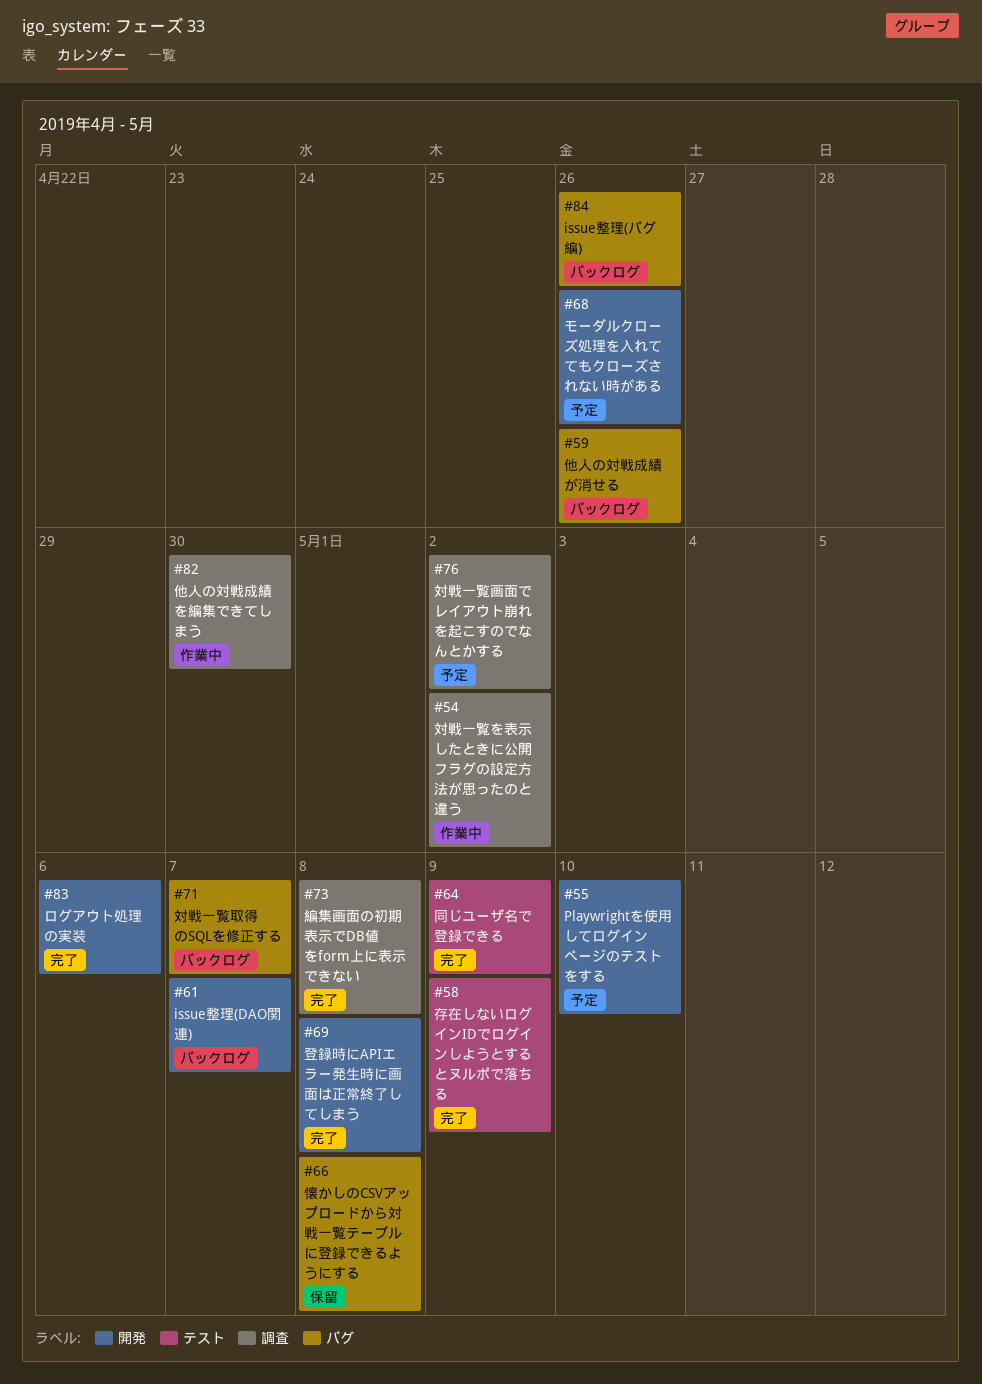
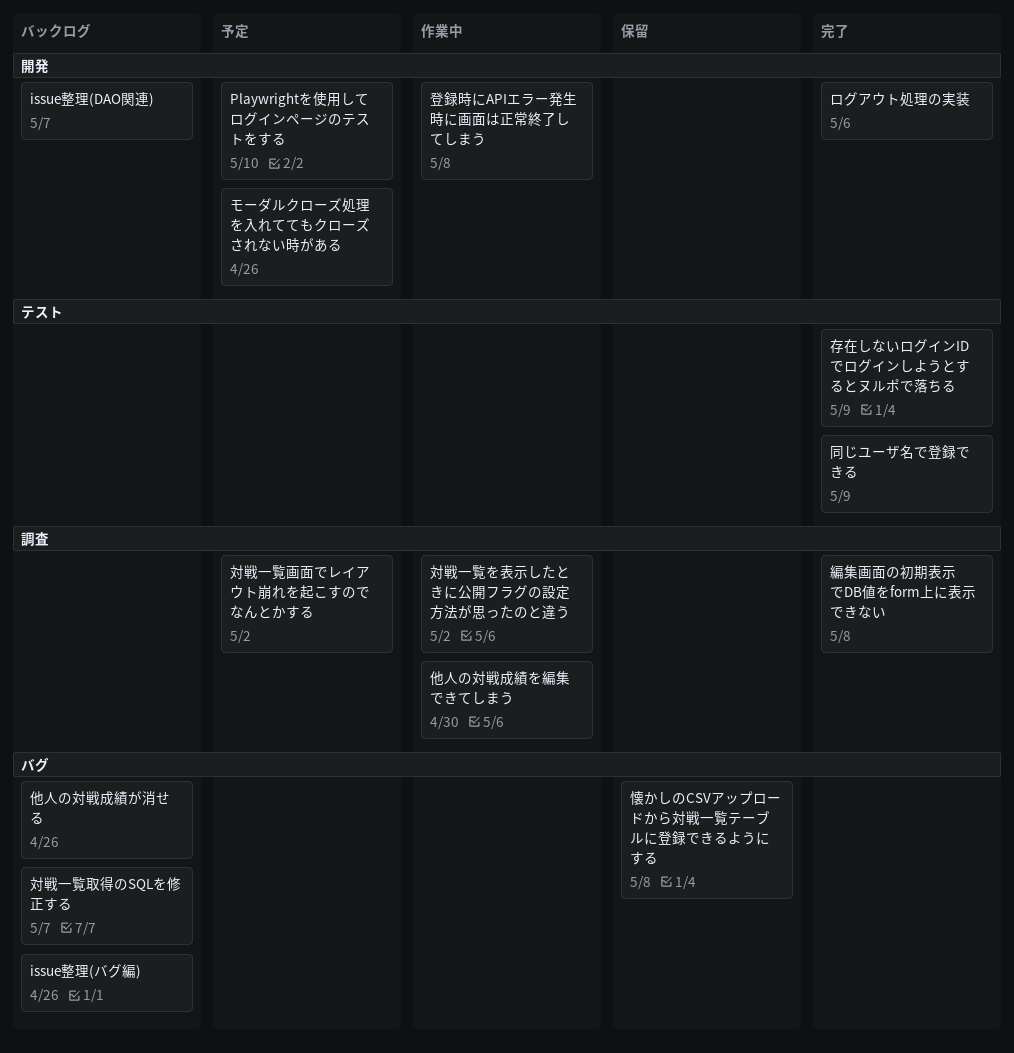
登録時にAPIエラー発生時に画面は正常終了してしまう, status: 完了 -> 作業中

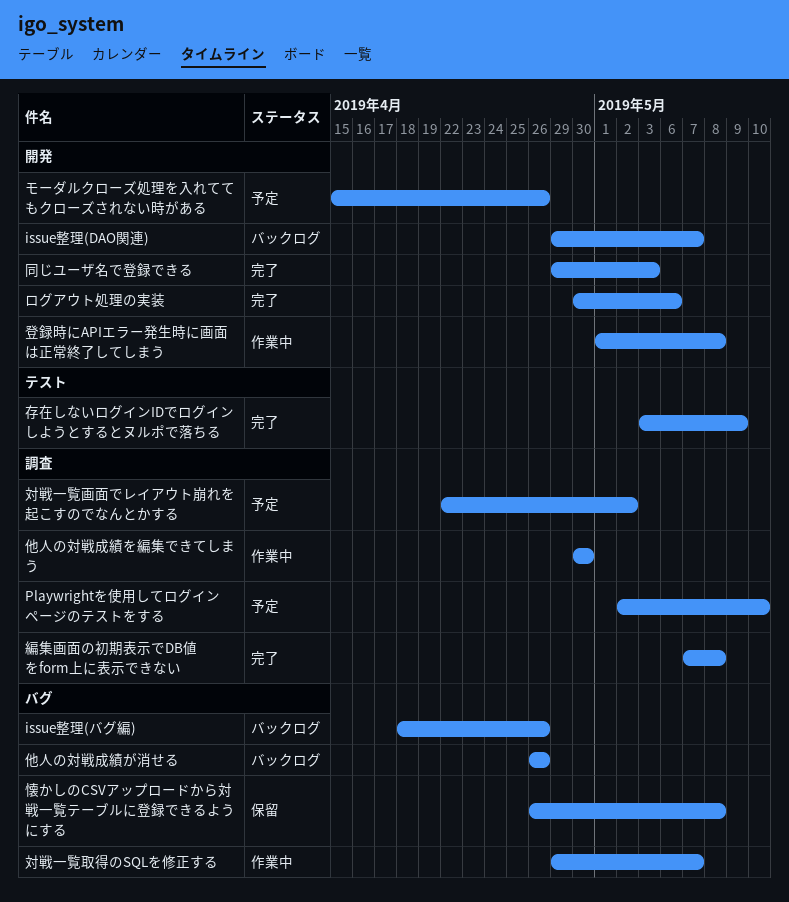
Playwrightを使用してログインページのテストをする, label: 開発 -> 調査
同じユーザ名で登録できる, label: テスト -> 開発
同じユーザ名で登録できる, due: May 9 -> May 3
対戦一覧を表示したときに公開フラグの設定方法が思ったのと違う: present -> none
対戦一覧取得のSQLを修正する, status: バックログ -> 作業中

